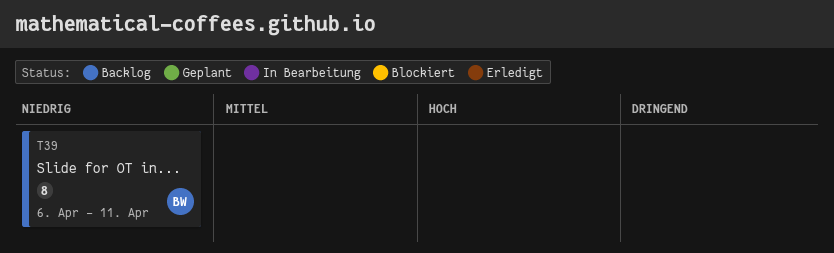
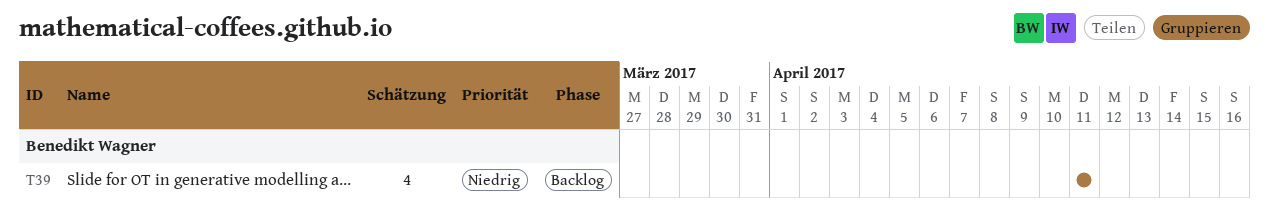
T39, estimate: 8 -> 4
T39, start: Apr 6 -> Apr 11

